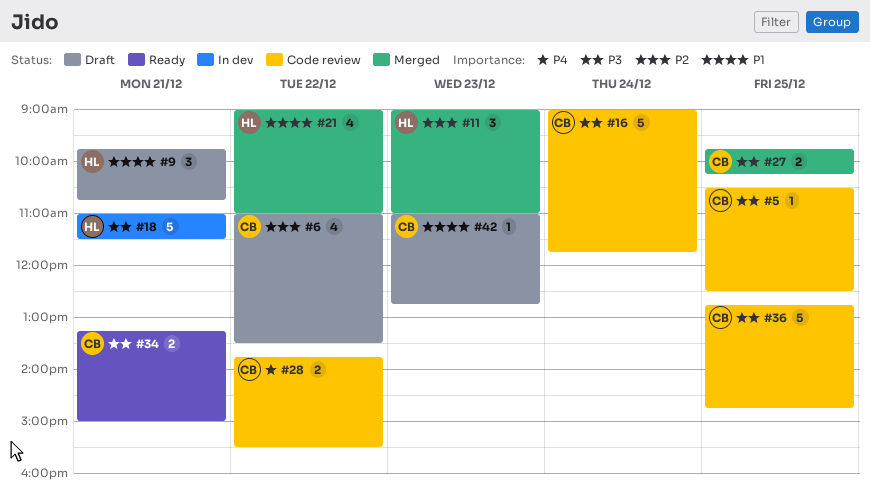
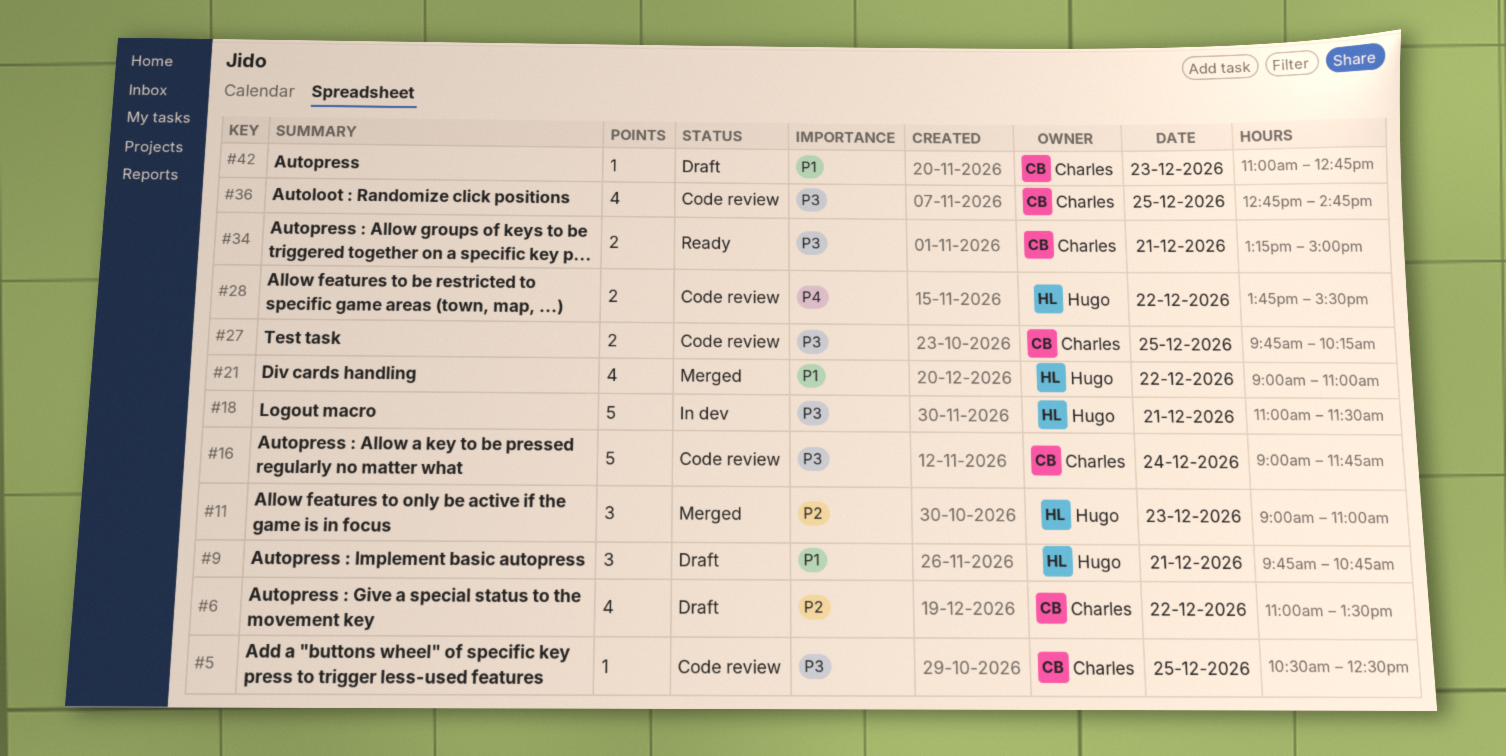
#27, status: Merged -> Code review
#28, owner: Charles -> Hugo
#36, estimate: 5 -> 4

